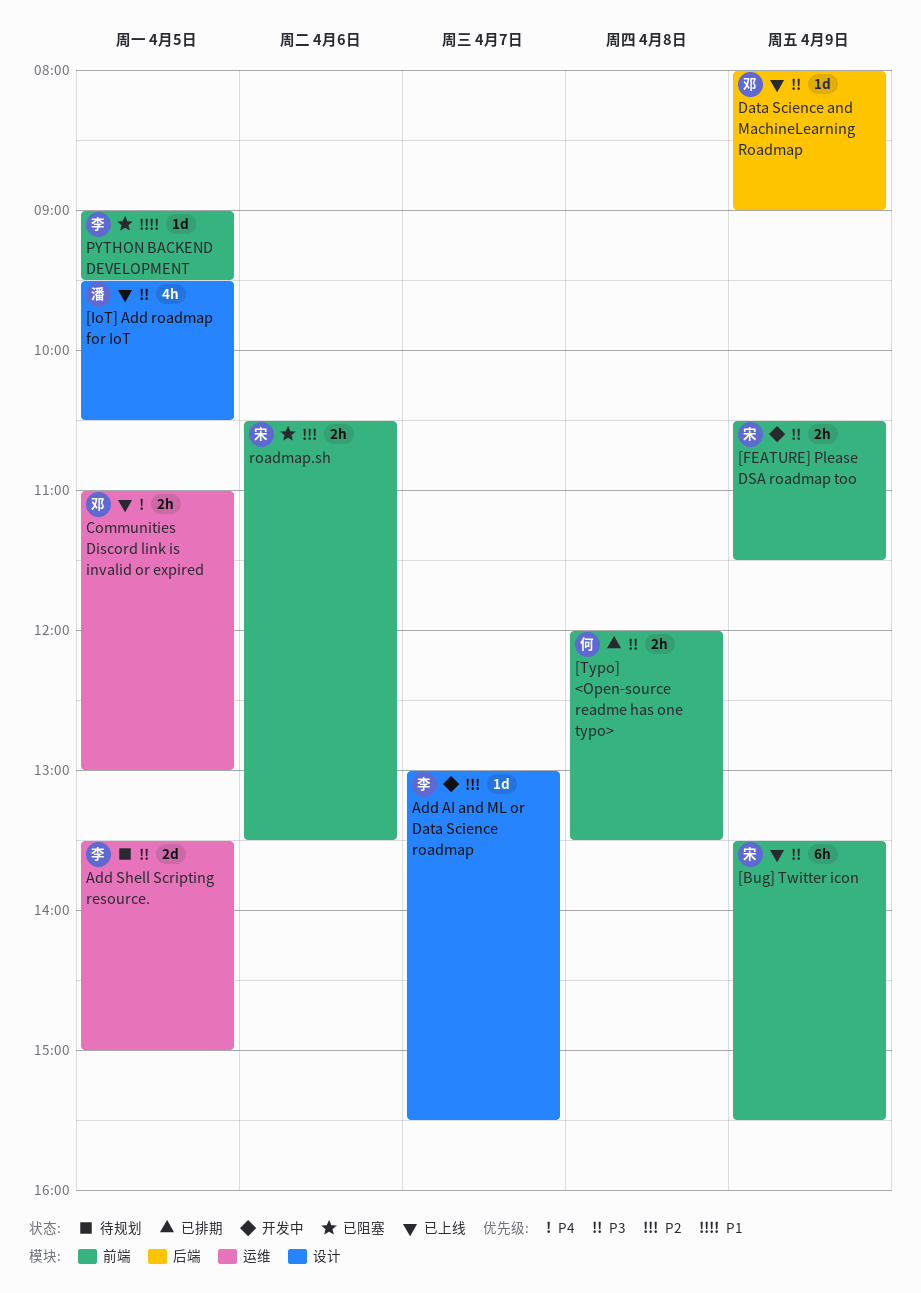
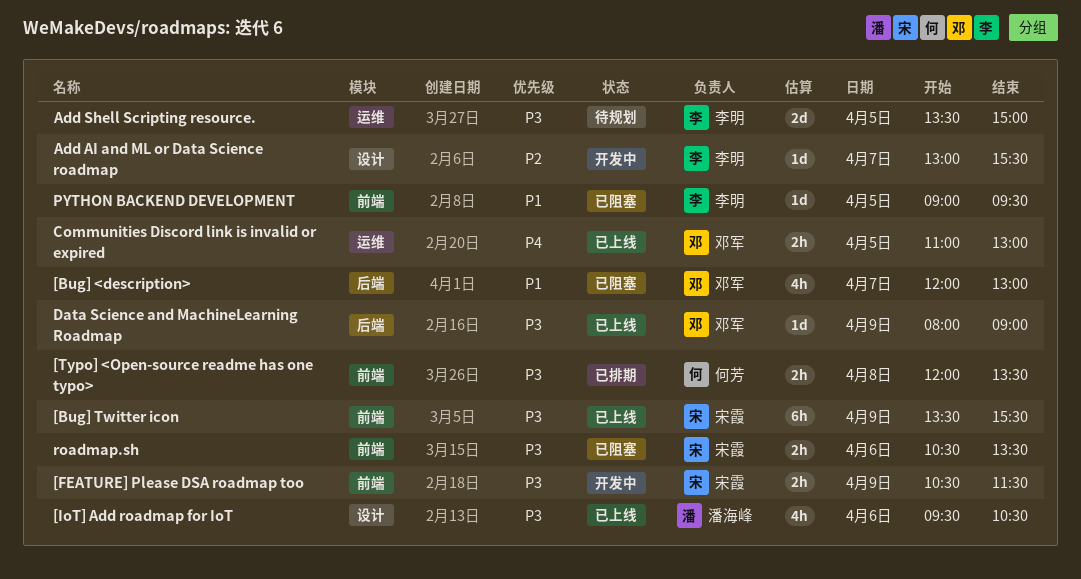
[Bug] <description>: none -> present
[IoT] Add roadmap for IoT, day: Apr 5 -> Apr 6
roadmap.sh, priority: P2 -> P3

